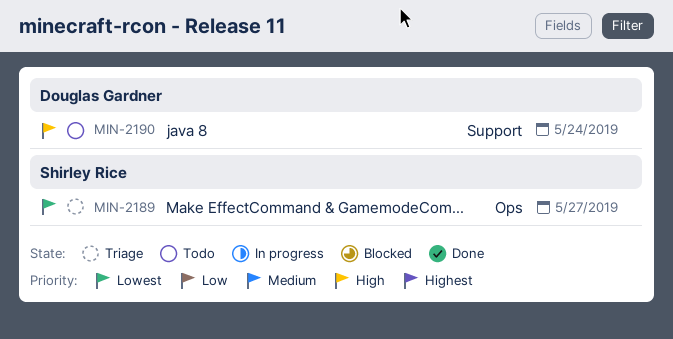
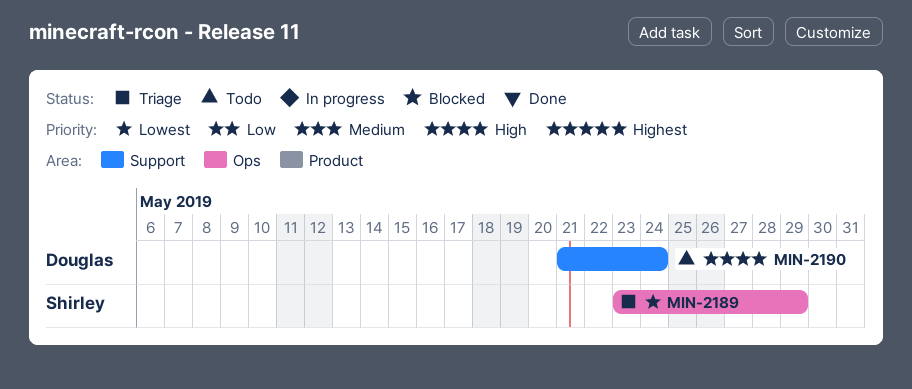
MIN-2189, due: May 27 -> May 29

